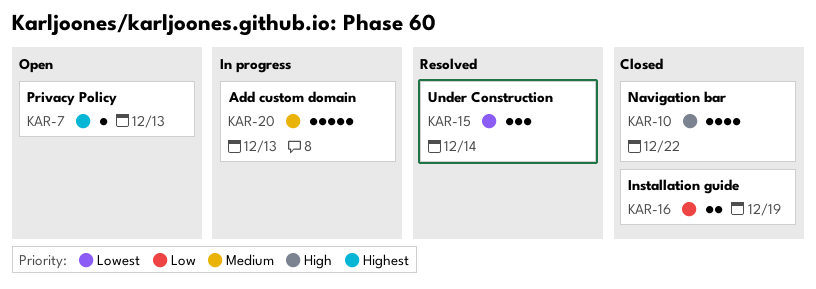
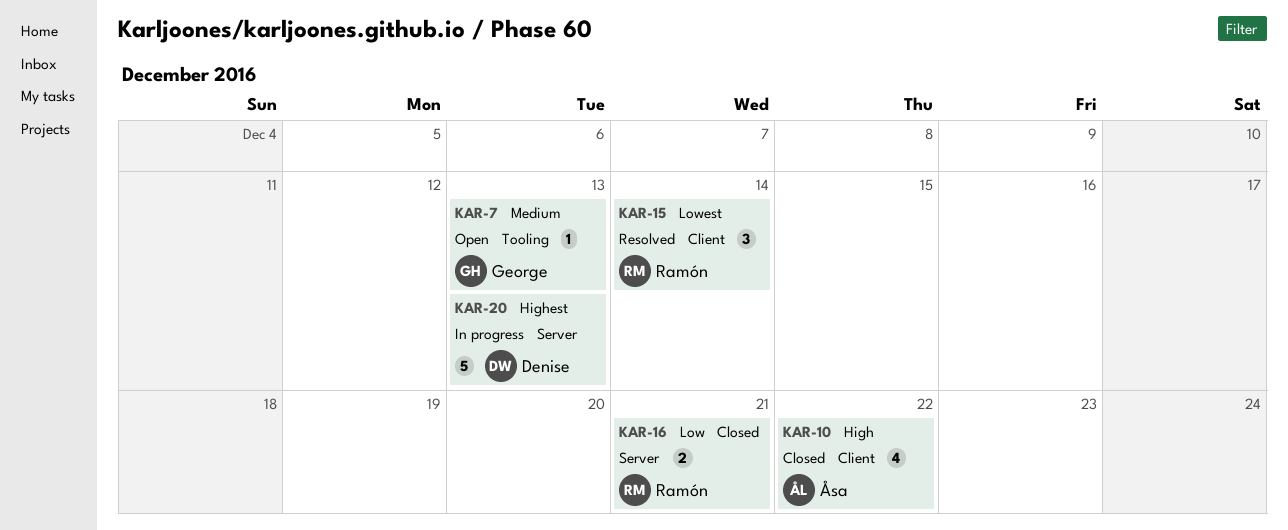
KAR-7, priority: Highest -> Medium
KAR-16, due: Dec 19 -> Dec 21
KAR-20, priority: Medium -> Highest

